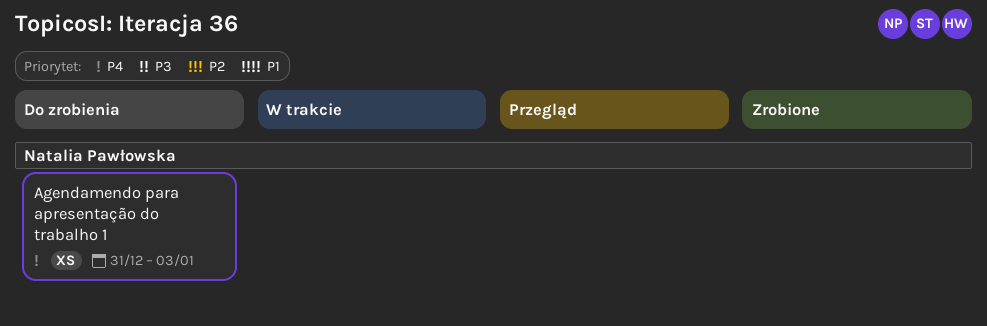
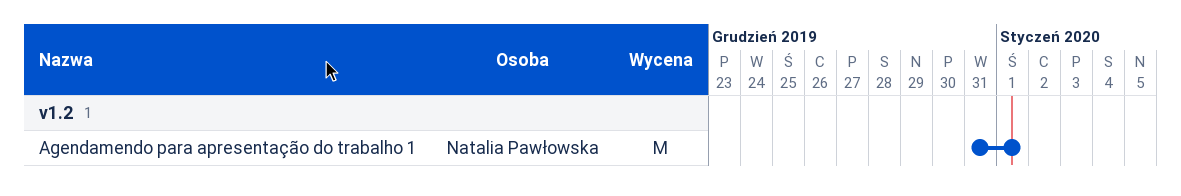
Agendamendo para apresentação do trabalho 1, estimate: XS -> M
Agendamendo para apresentação do trabalho 1, due: Jan 3 -> Jan 1

